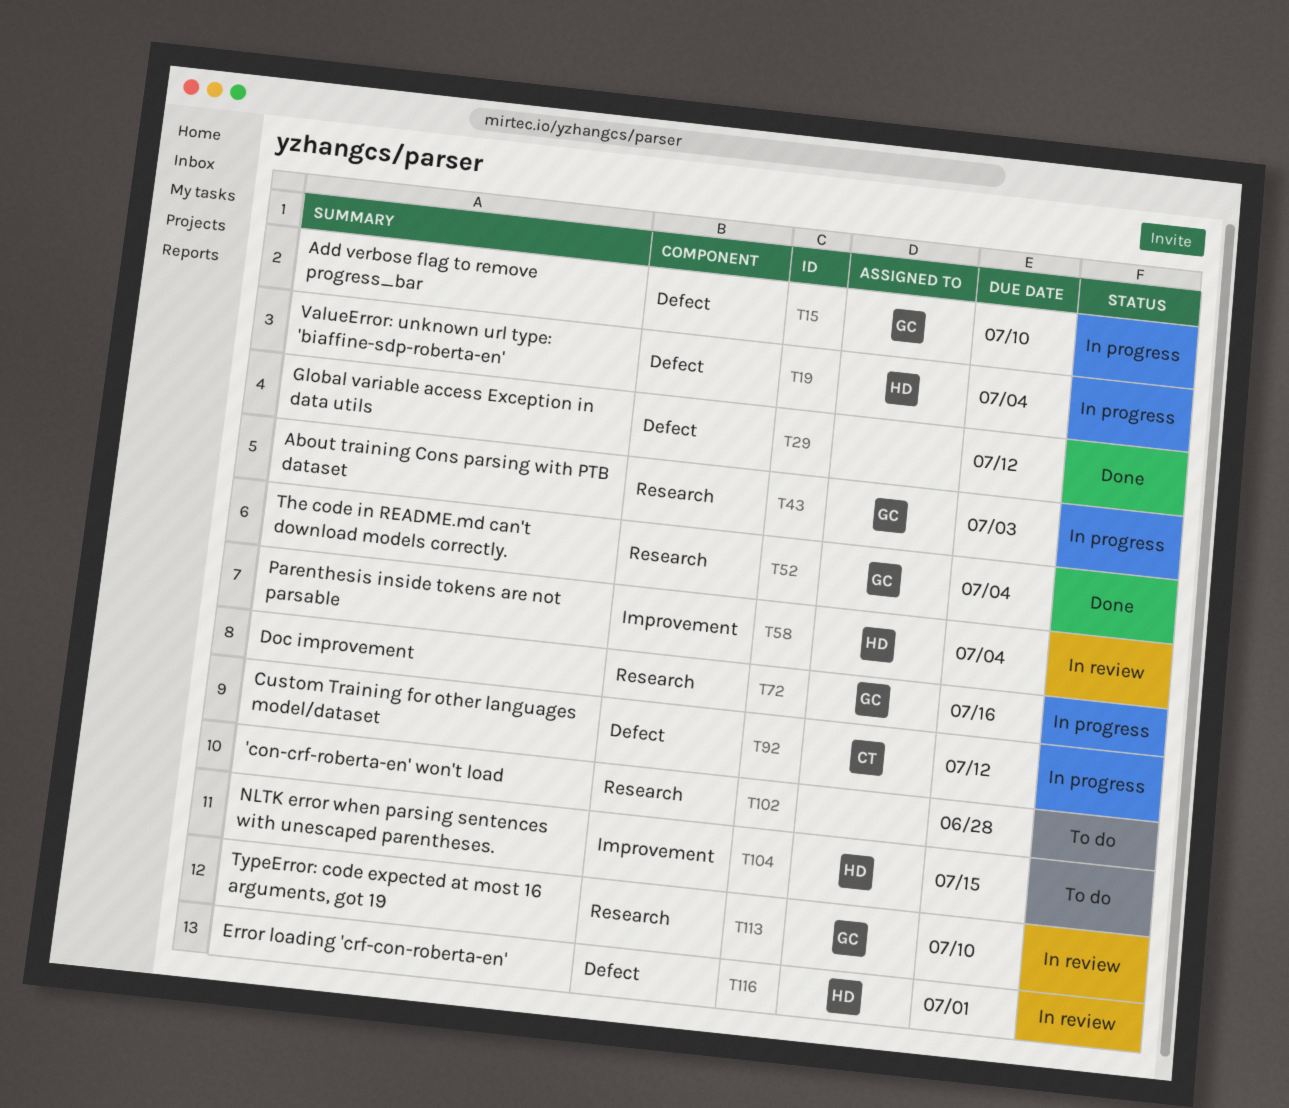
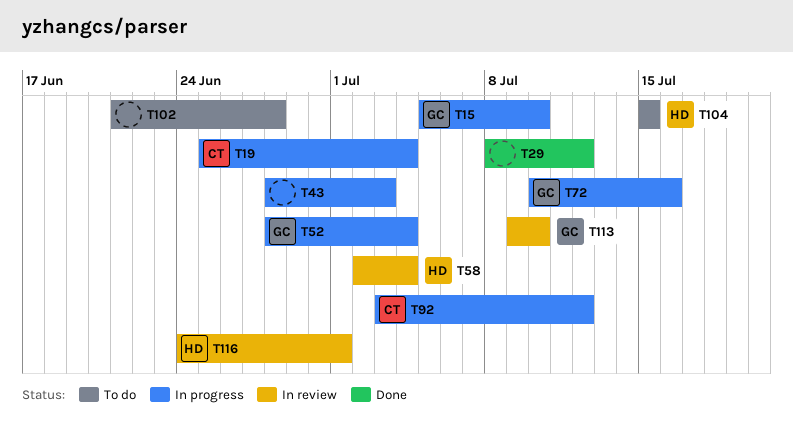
T19, owner: HD -> CT
T43, owner: GC -> none
T52, status: Done -> In progress

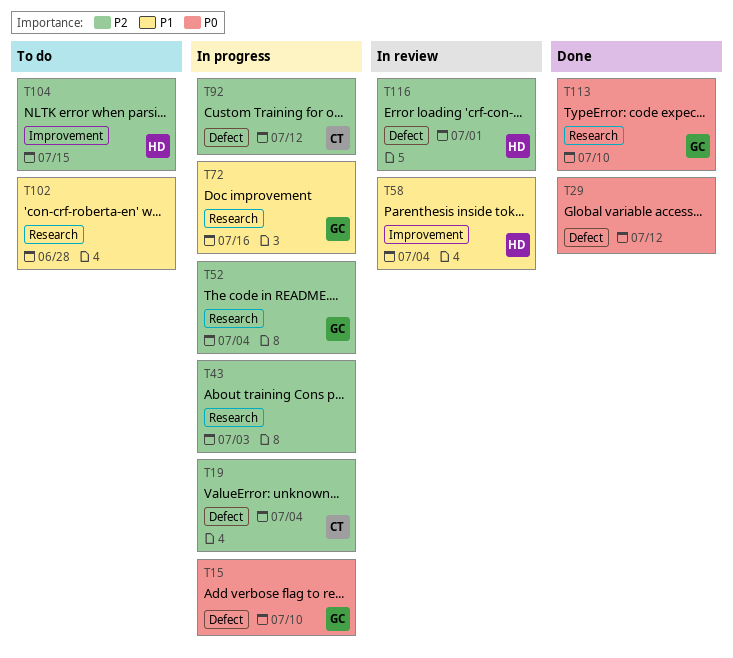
T113, status: In review -> Done

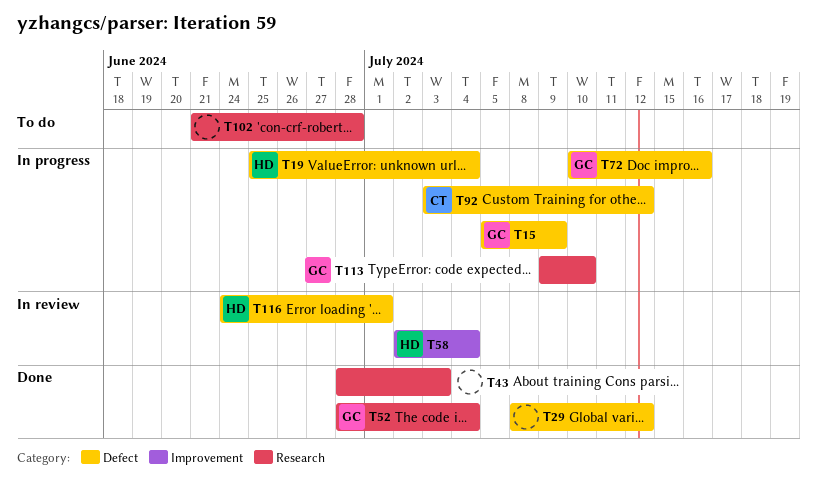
T15, due: Jul 10 -> Jul 9
T19, owner: CT -> HD
T43, status: In progress -> Done
T52, status: In progress -> Done
T72, label: Research -> Defect
T104: present -> none
T113, status: Done -> In progress

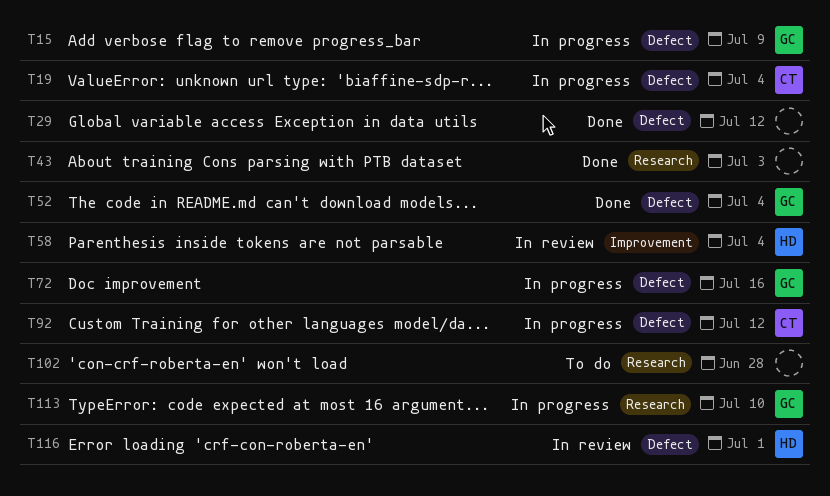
T19, owner: HD -> CT
T52, label: Research -> Defect

